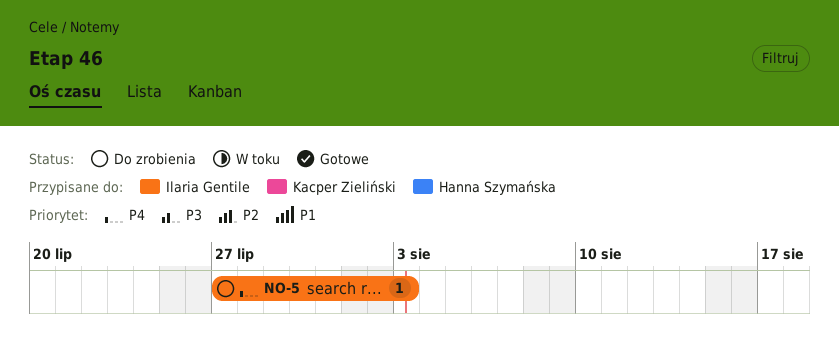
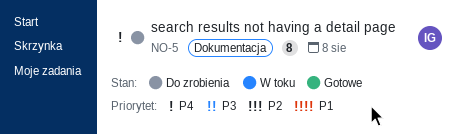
NO-5, estimate: 1 -> 8
NO-5, due: Aug 3 -> Aug 8

